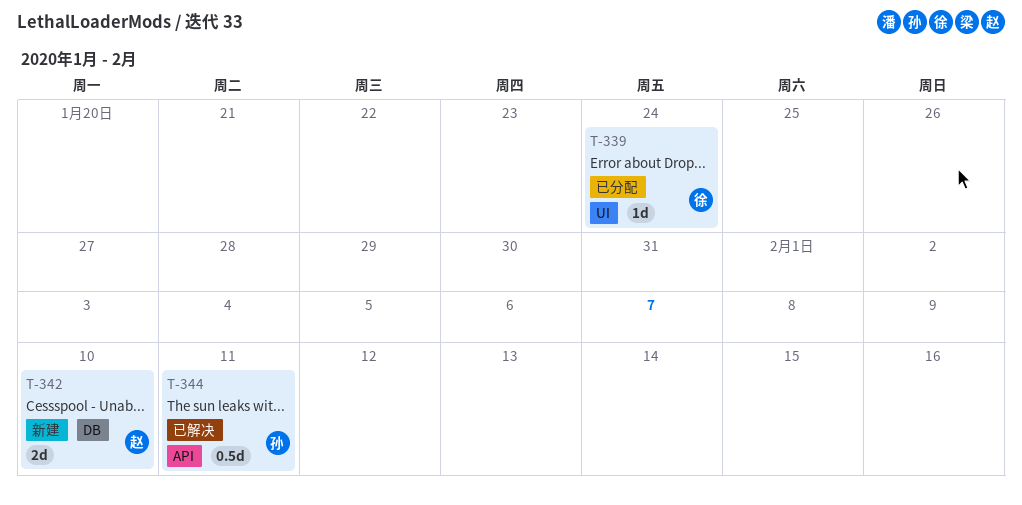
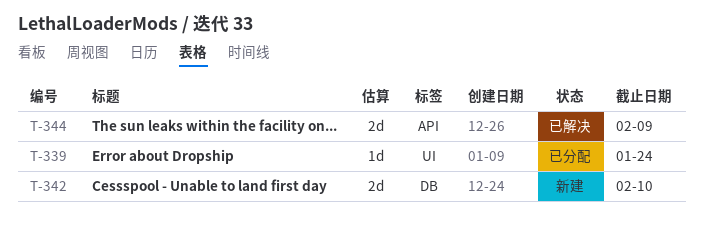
T-344, estimate: 0.5d -> 2d
T-344, due: Feb 11 -> Feb 9

